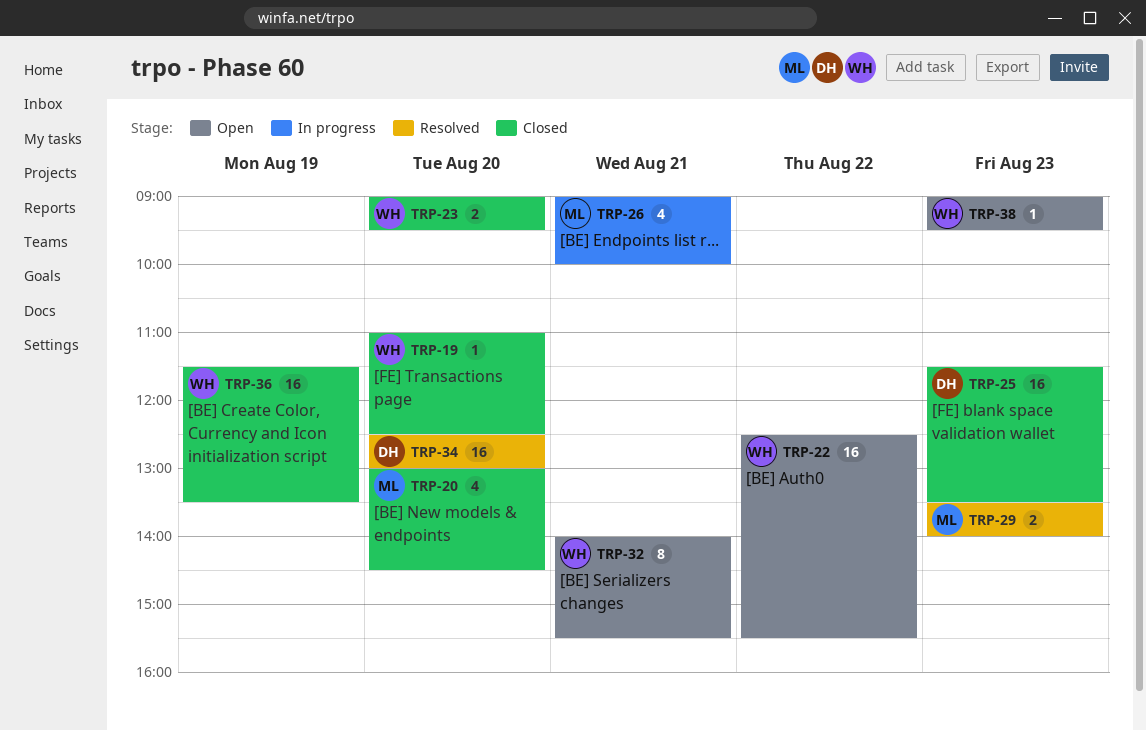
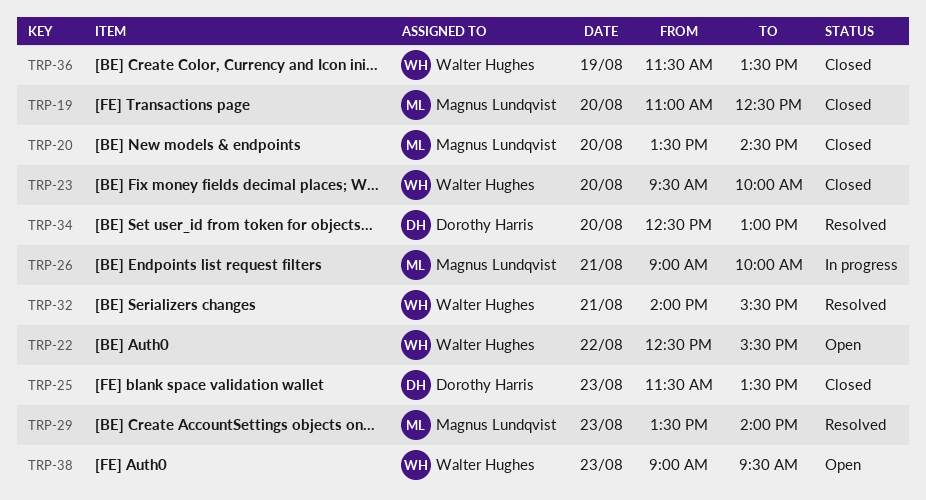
TRP-19, owner: Walter Hughes -> Magnus Lundqvist
TRP-20, begins: 13:00 -> 13:30
TRP-23, begins: 09:00 -> 09:30
TRP-23, ends: 09:30 -> 10:00
TRP-32, status: Open -> Resolved

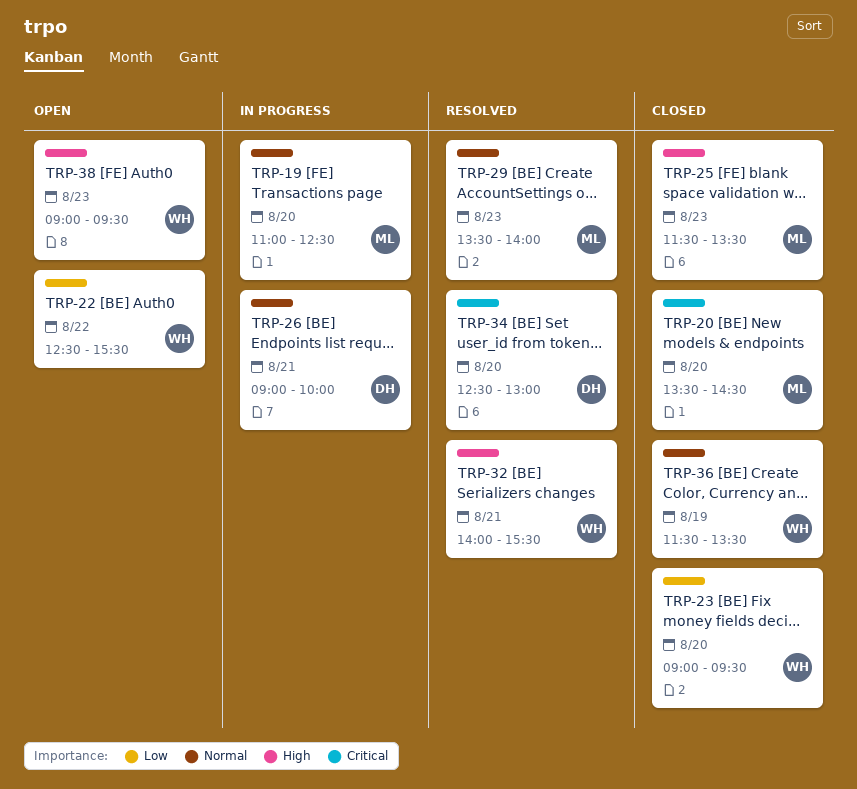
TRP-19, status: Closed -> In progress
TRP-23, begins: 09:30 -> 09:00
TRP-23, ends: 10:00 -> 09:30
TRP-25, owner: Dorothy Harris -> Magnus Lundqvist
TRP-26, owner: Magnus Lundqvist -> Dorothy Harris

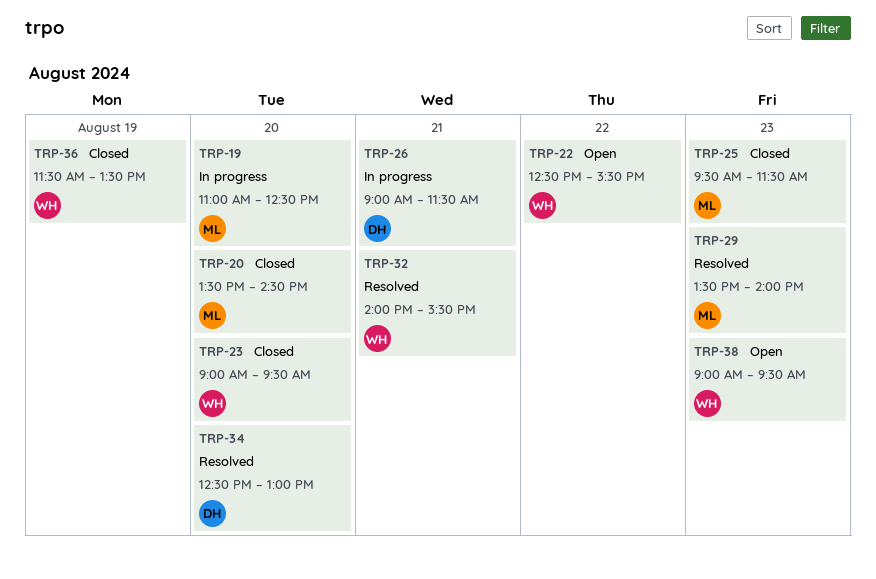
TRP-25, begins: 11:30 -> 09:30
TRP-25, ends: 13:30 -> 11:30
TRP-26, ends: 10:00 -> 11:30

